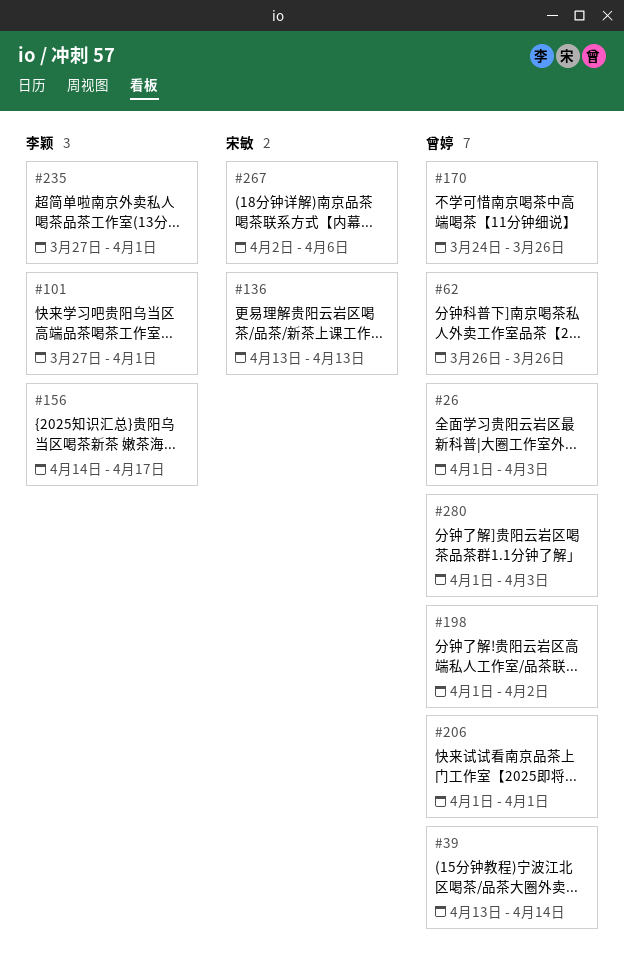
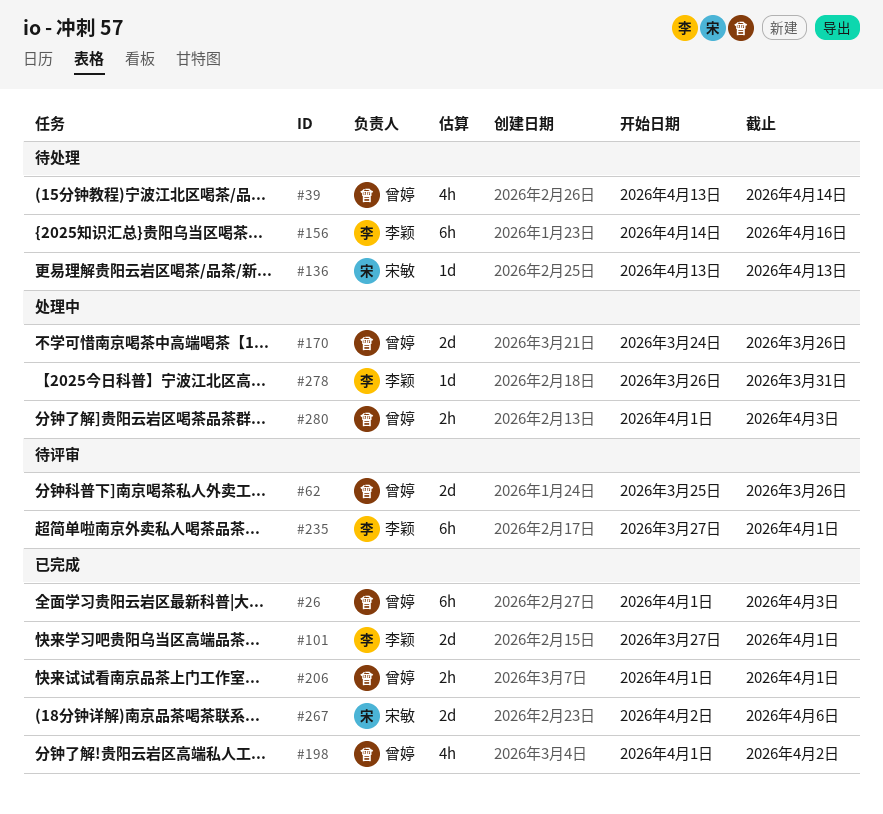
#62, start: Mar 26 -> Mar 25
#156, due: Apr 17 -> Apr 16
#278: none -> present

